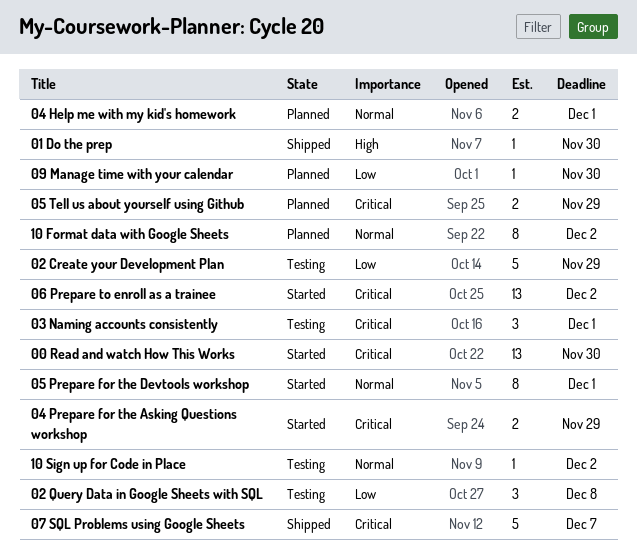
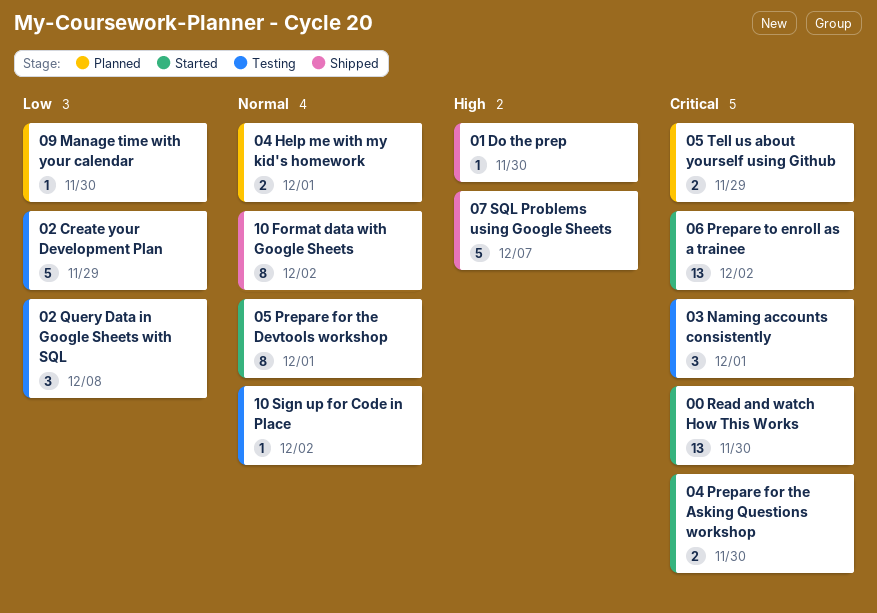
04 Prepare for the Asking Questions workshop, due: Nov 29 -> Nov 30
07 SQL Problems using Google Sheets, priority: Critical -> High
10 Format data with Google Sheets, status: Planned -> Shipped

